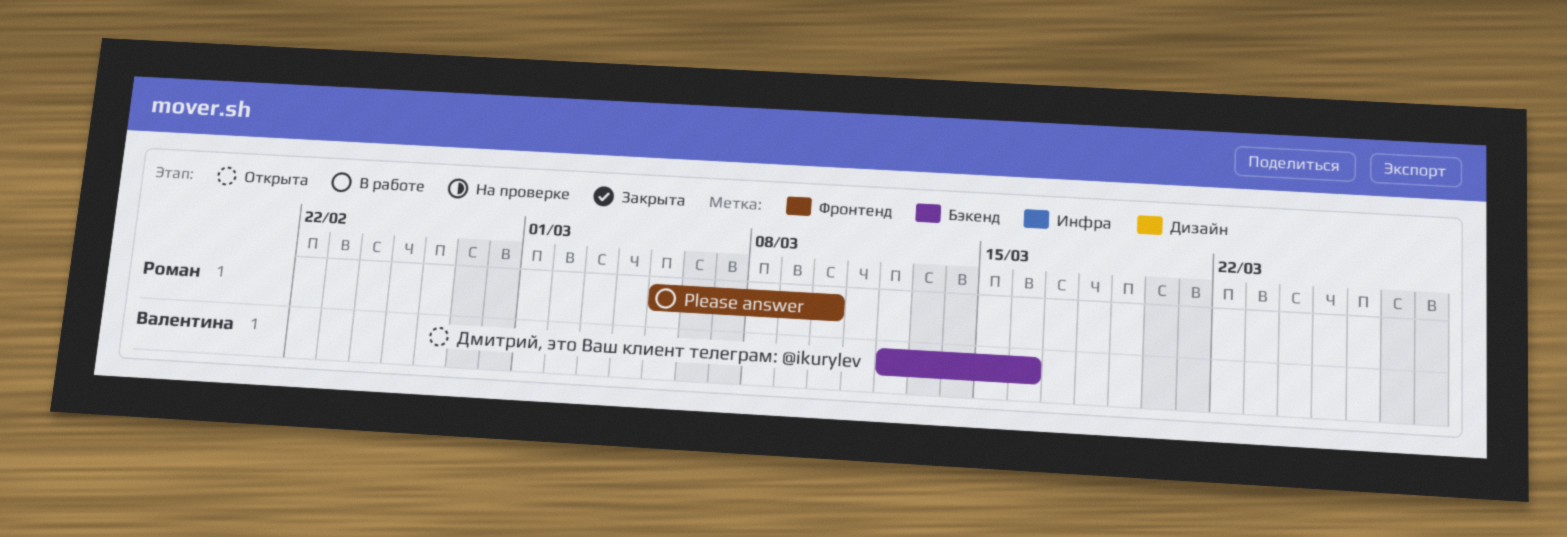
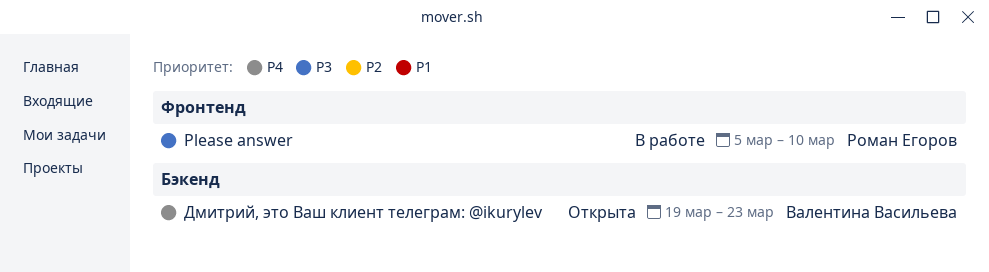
Дмитрий, это Ваш клиент телеграм: @ikurylev, start: Mar 12 -> Mar 19
Дмитрий, это Ваш клиент телеграм: @ikurylev, due: Mar 16 -> Mar 23

